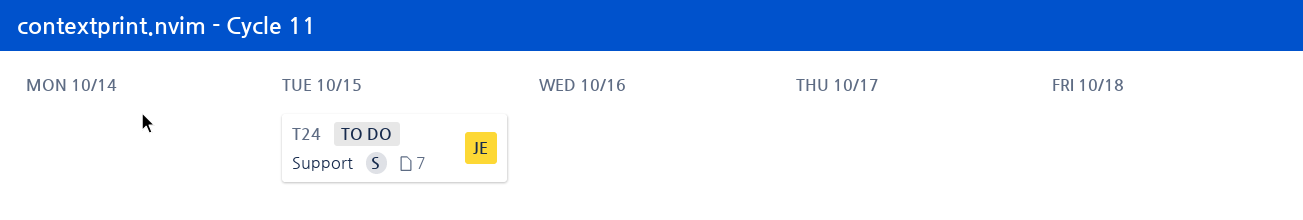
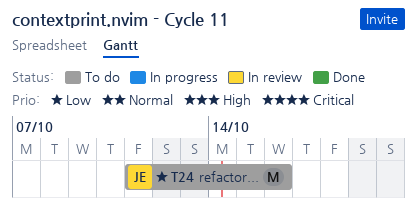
T24, estimate: S -> M
T24, due: Oct 15 -> Oct 16

